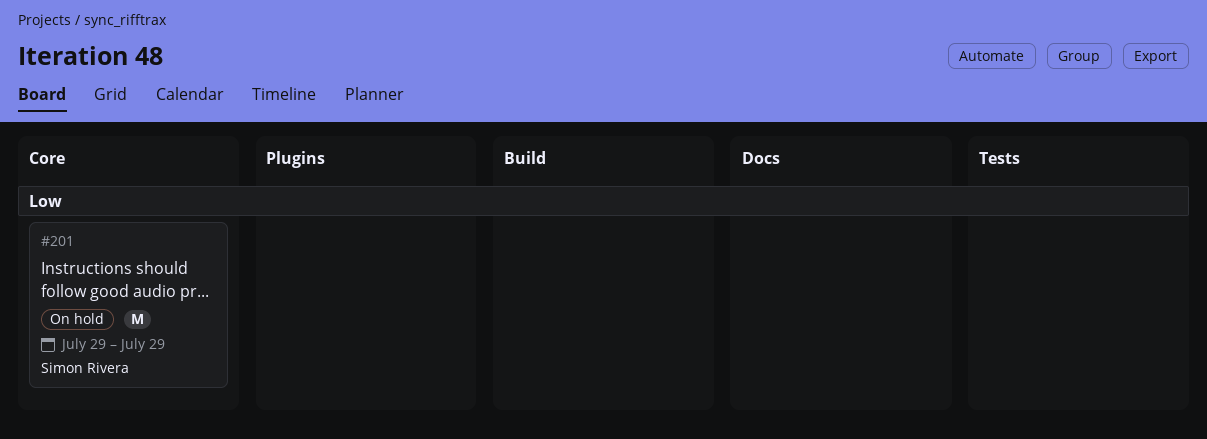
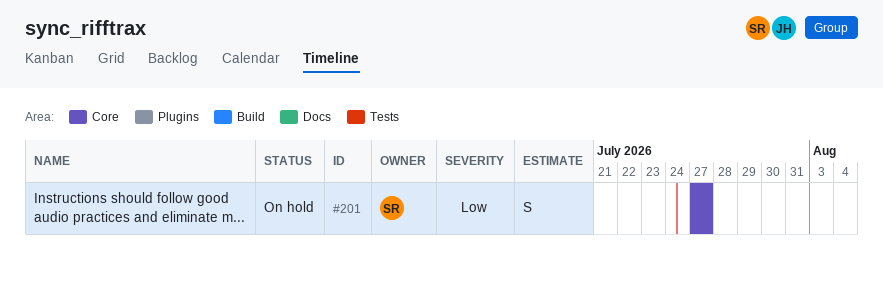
#201, estimate: M -> S
#201, start: Jul 29 -> Jul 27
#201, due: Jul 29 -> Jul 27

